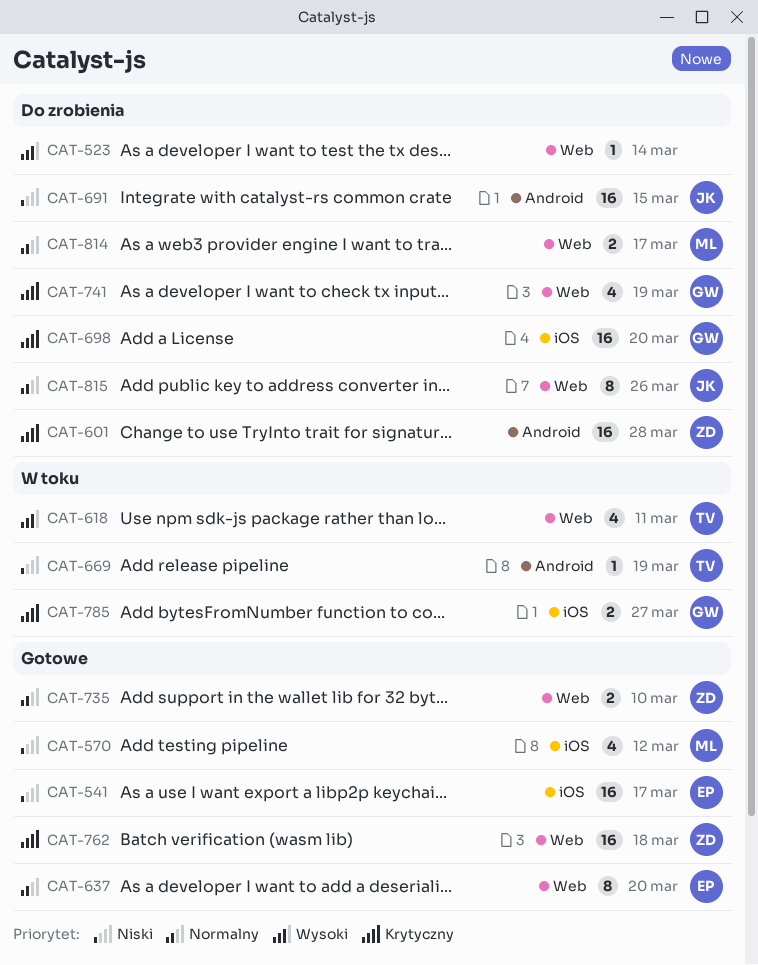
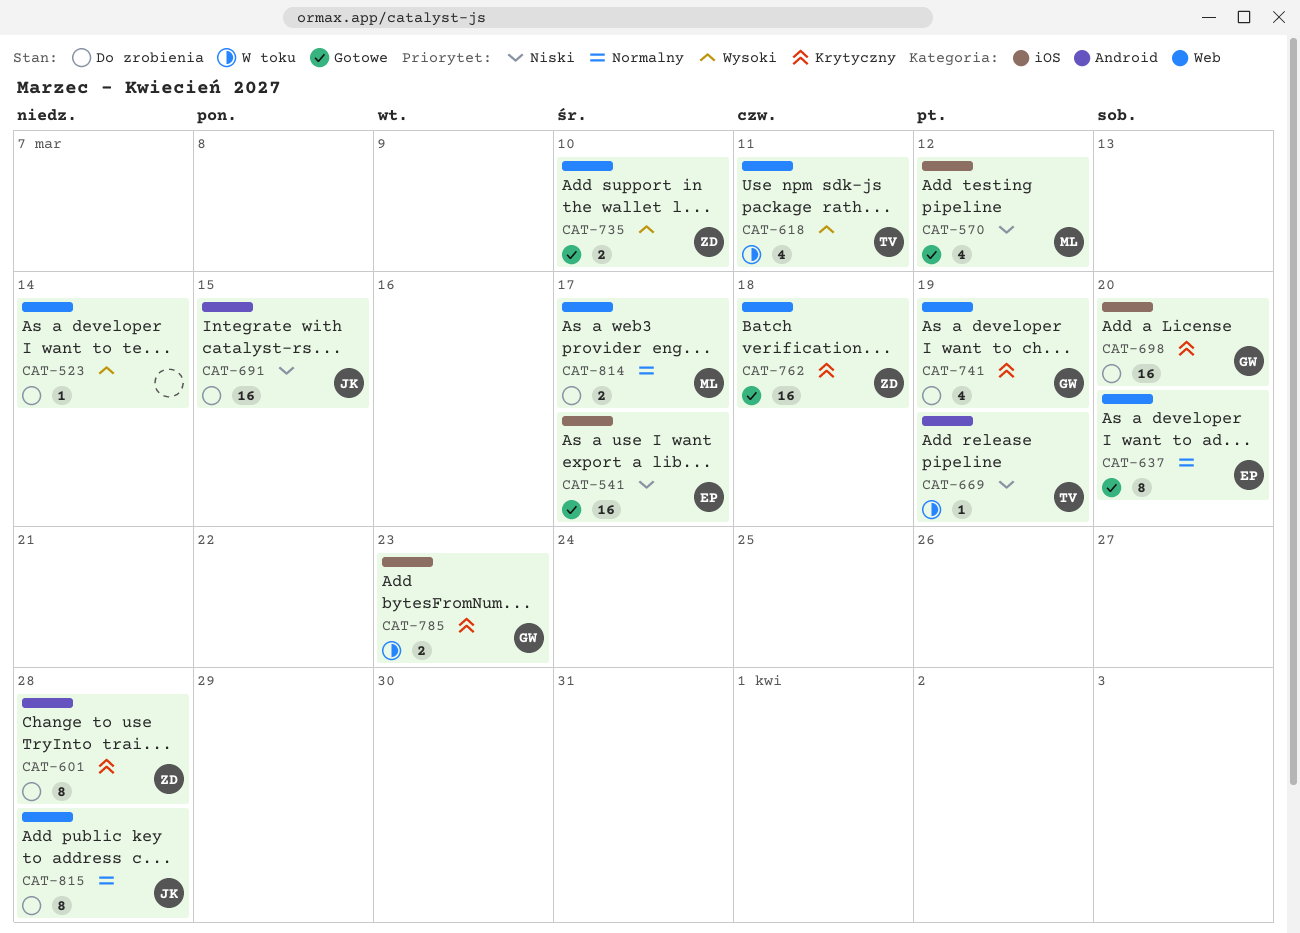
CAT-601, estimate: 16 -> 8
CAT-735, priority: Normalny -> Wysoki
CAT-785, due: Mar 27 -> Mar 23
CAT-815, due: Mar 26 -> Mar 28

